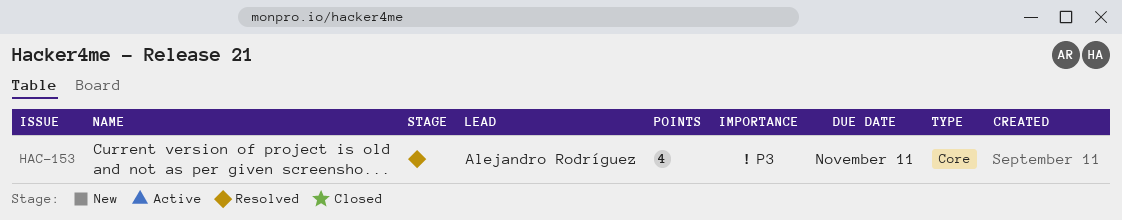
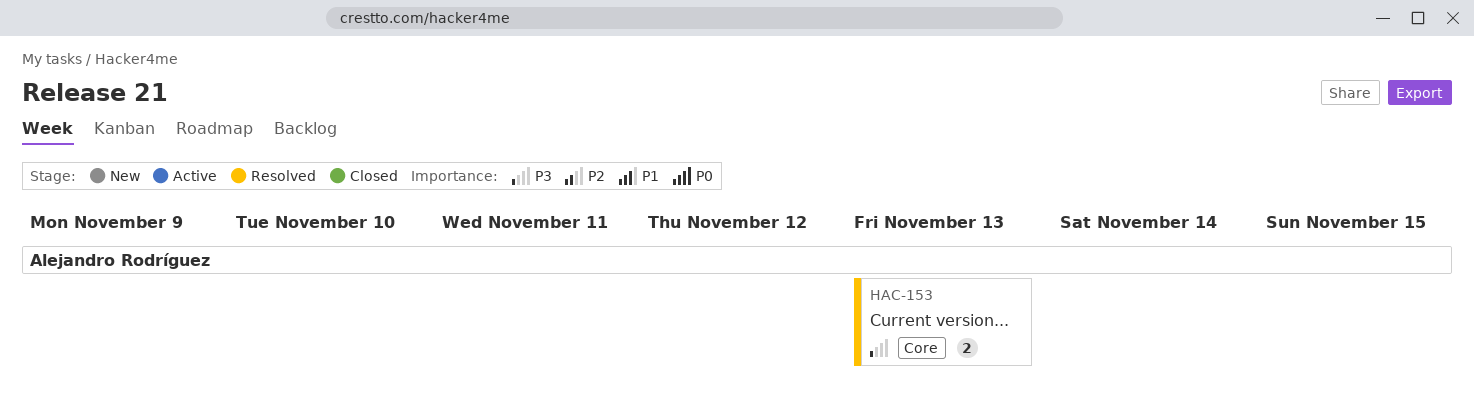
HAC-153, estimate: 4 -> 2
HAC-153, due: Nov 11 -> Nov 13

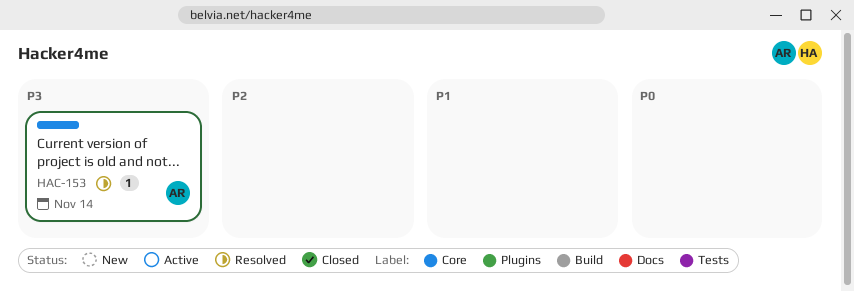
HAC-153, estimate: 2 -> 1
HAC-153, due: Nov 13 -> Nov 14

